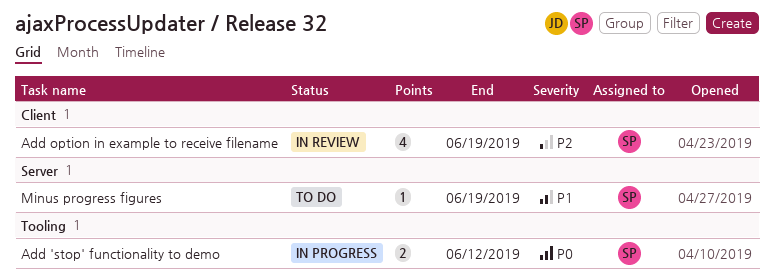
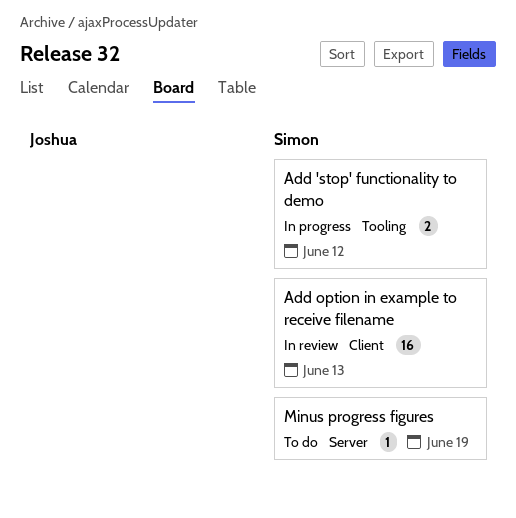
Add option in example to receive filename, estimate: 4 -> 16
Add option in example to receive filename, due: Jun 19 -> Jun 13

